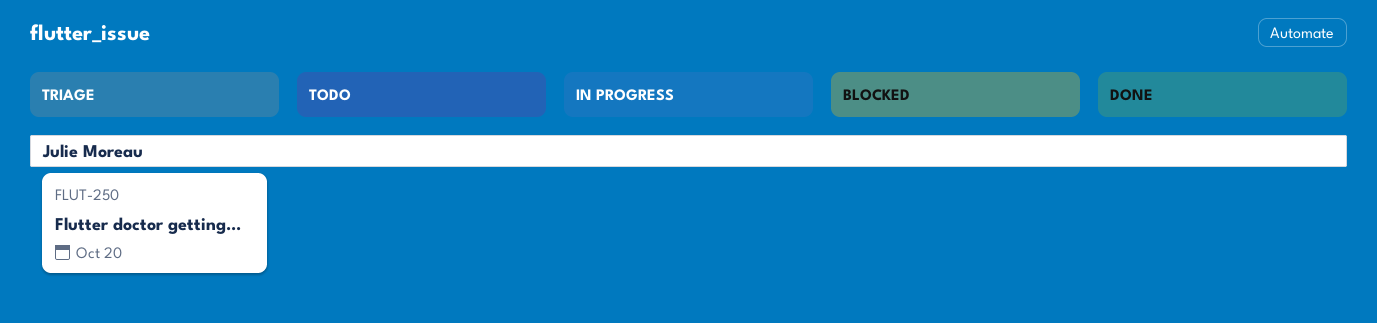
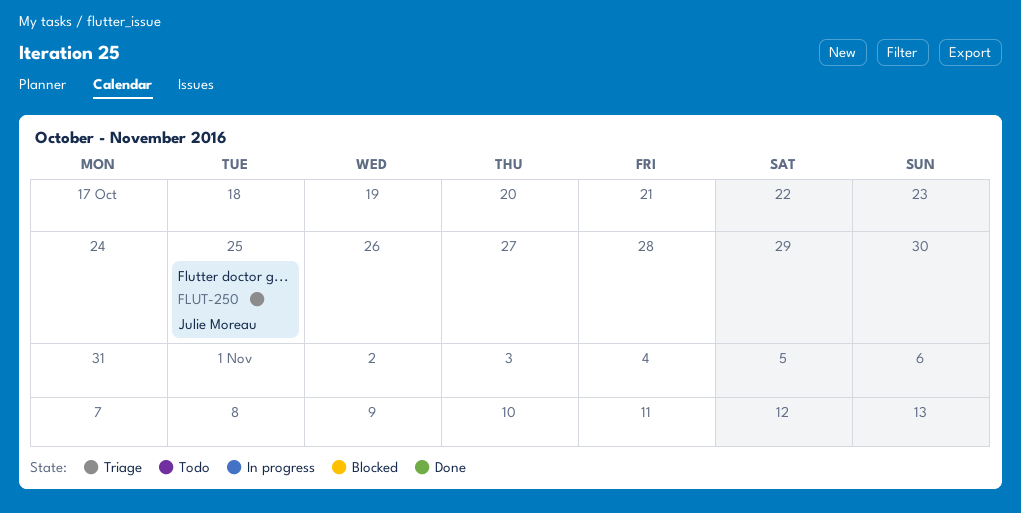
FLUT-250, due: Oct 20 -> Oct 25

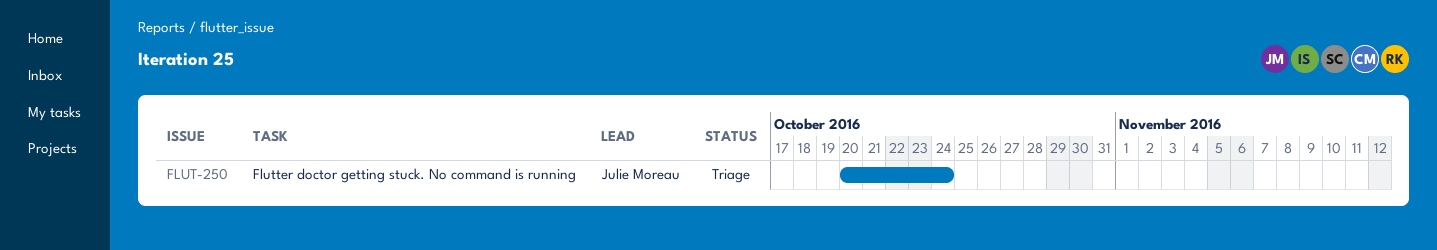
FLUT-250, due: Oct 25 -> Oct 24

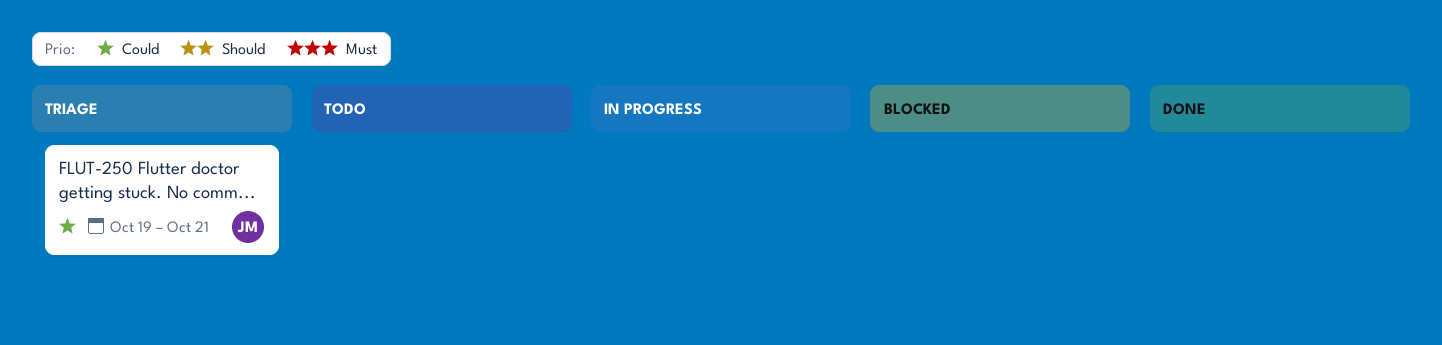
FLUT-250, start: Oct 20 -> Oct 19
FLUT-250, due: Oct 24 -> Oct 21

